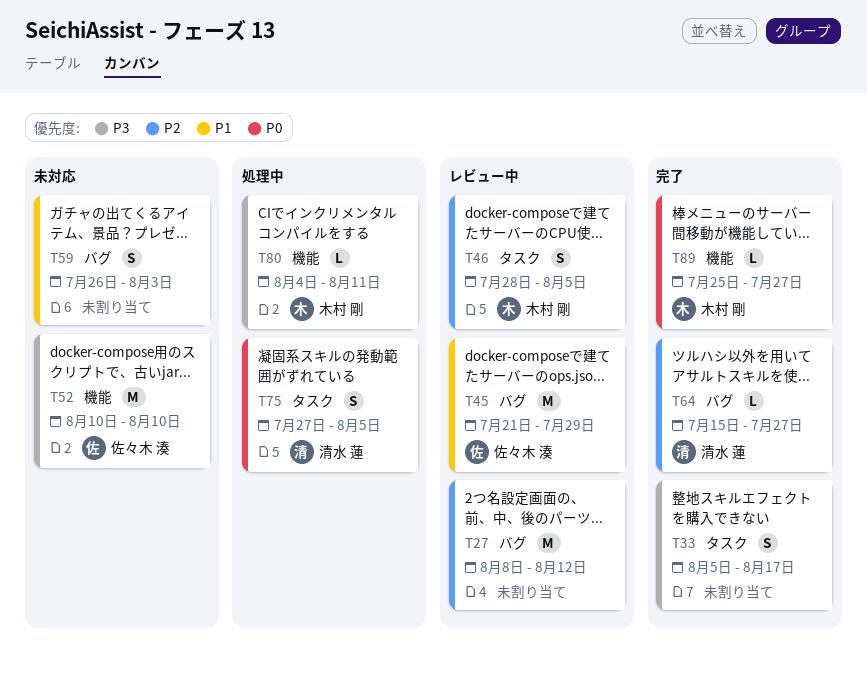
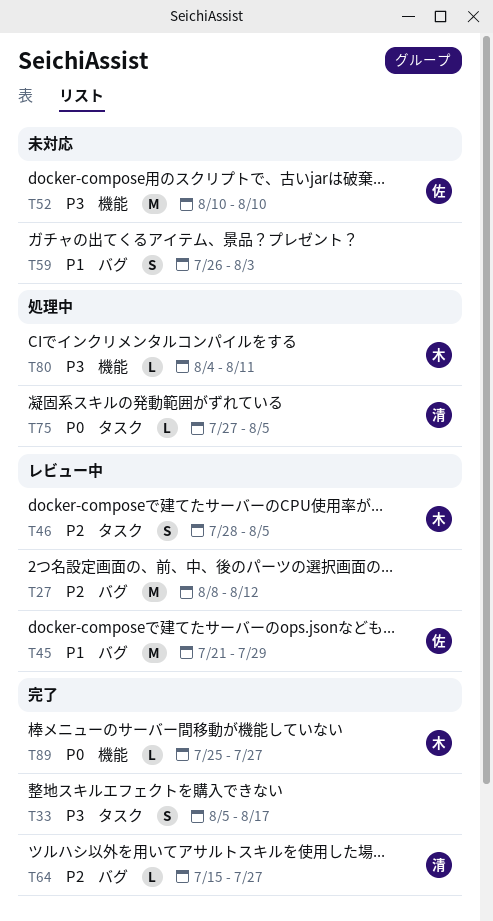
T75, estimate: S -> L

